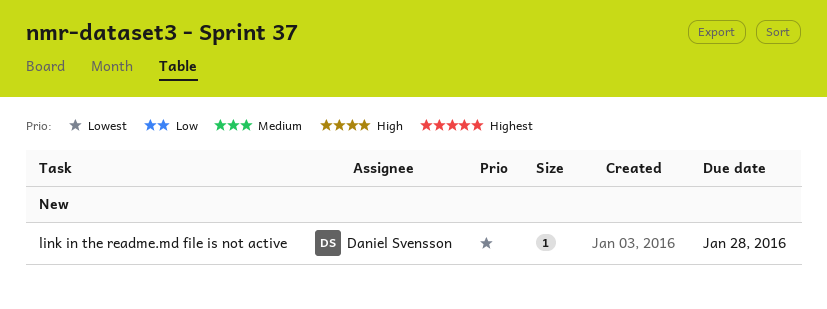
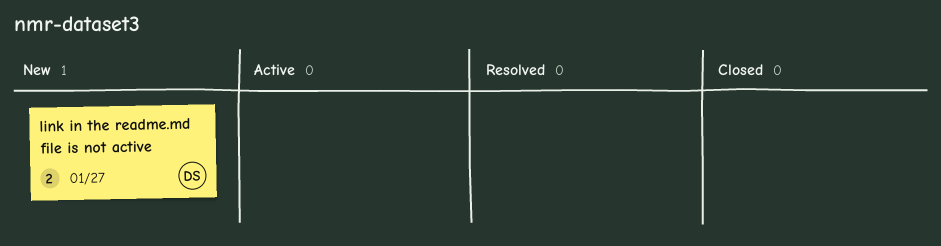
link in the readme.md file is not active, estimate: 1 -> 2
link in the readme.md file is not active, due: Jan 28 -> Jan 27

